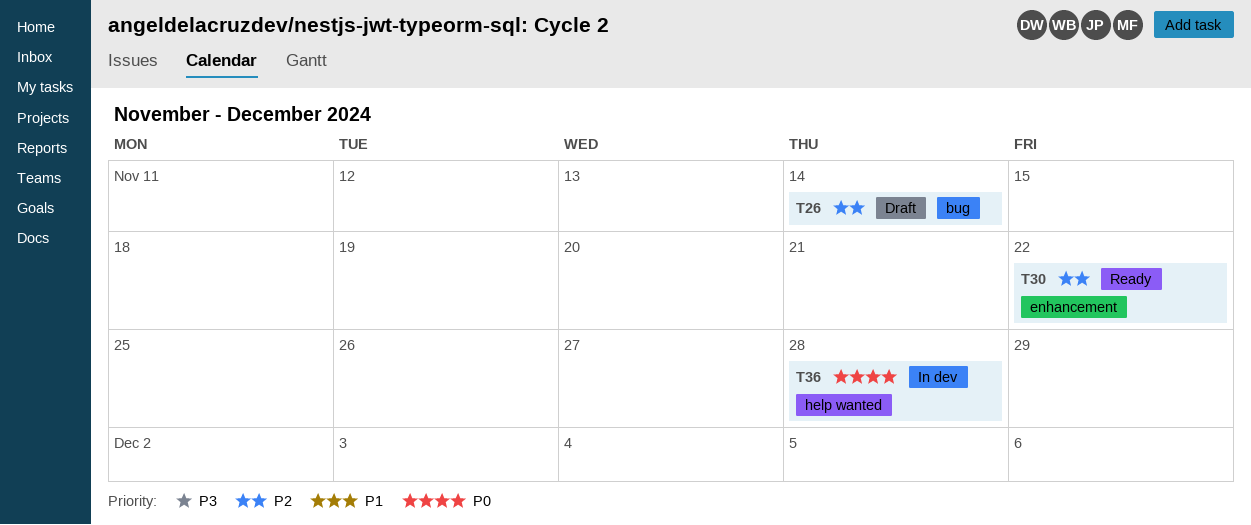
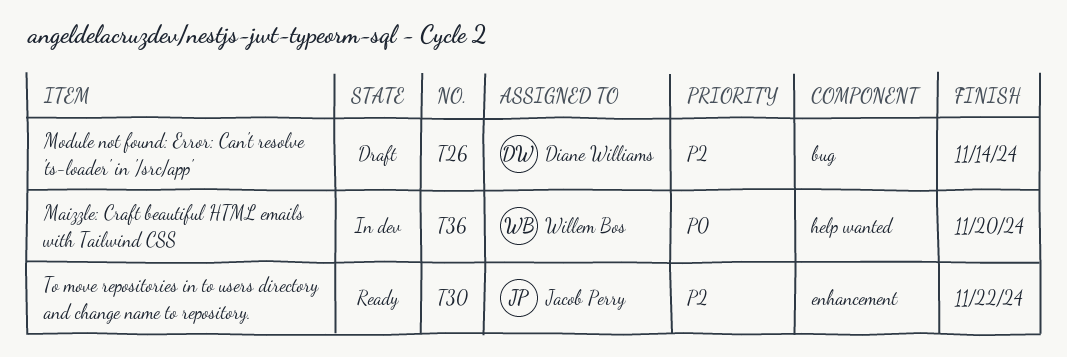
T36, due: Nov 28 -> Nov 20

